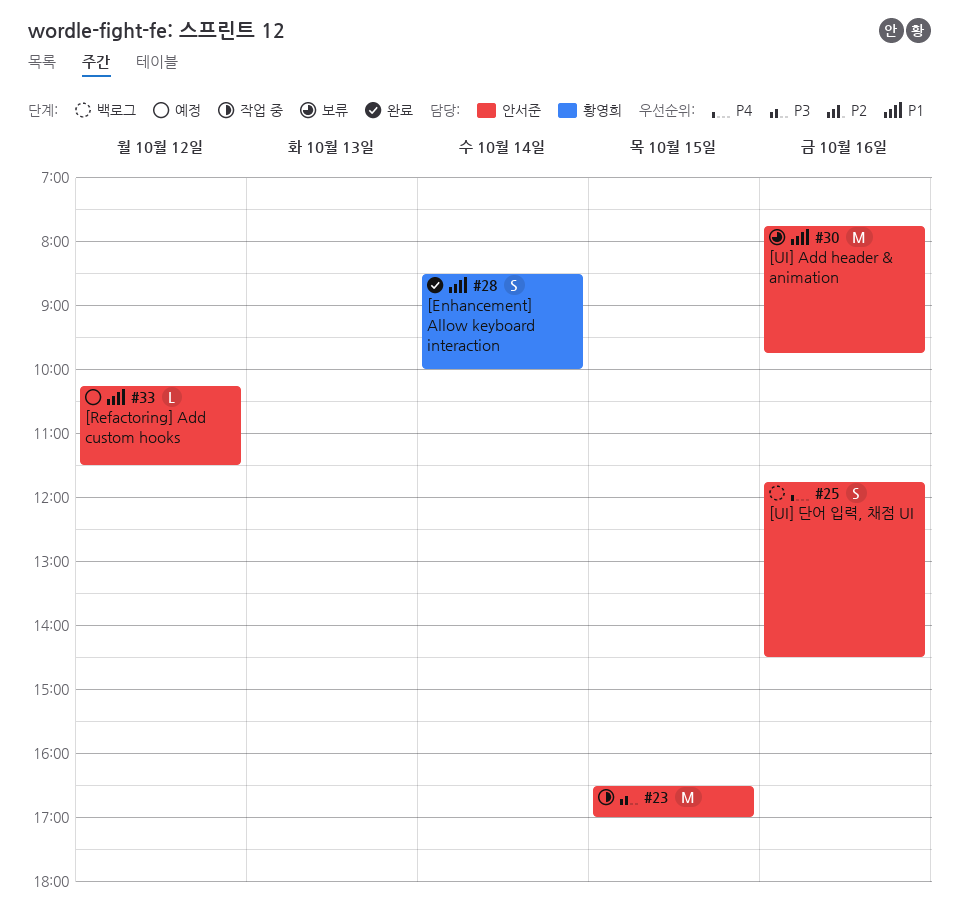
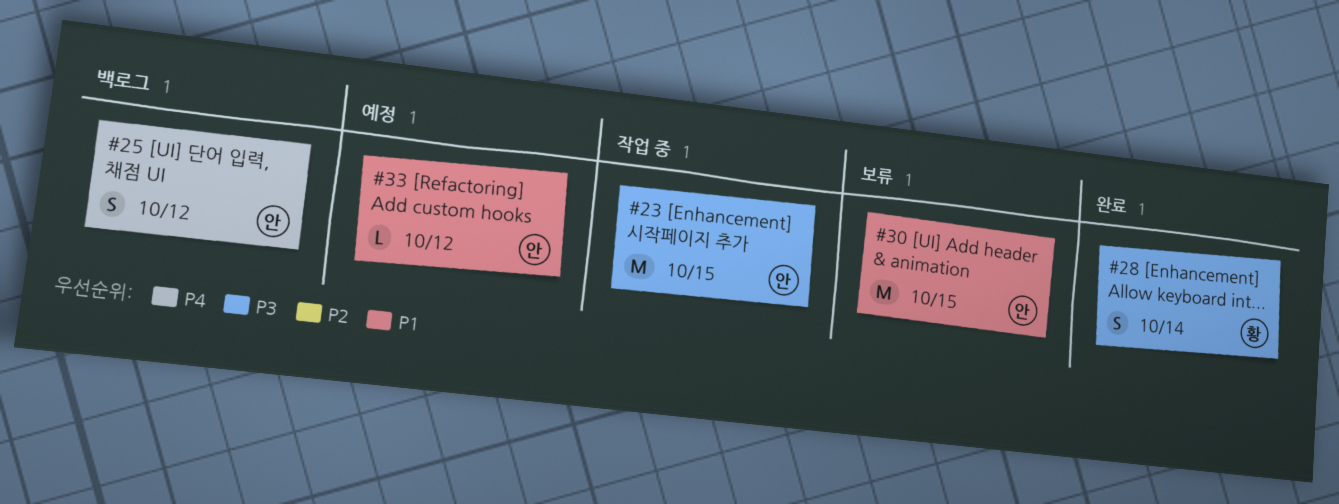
#25, day: Oct 16 -> Oct 12
#28, priority: P1 -> P3
#30, day: Oct 16 -> Oct 15

